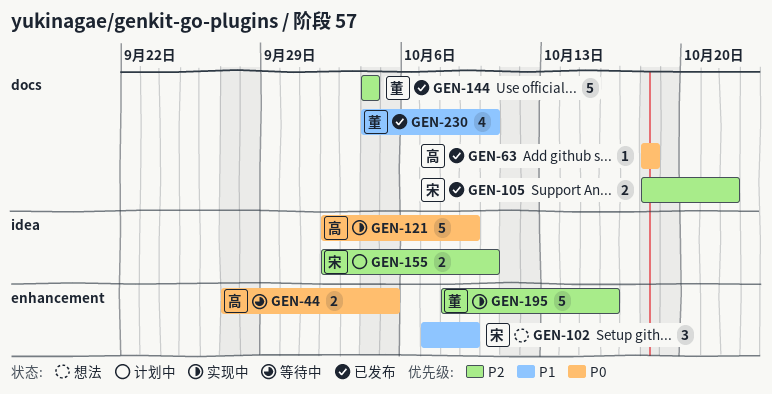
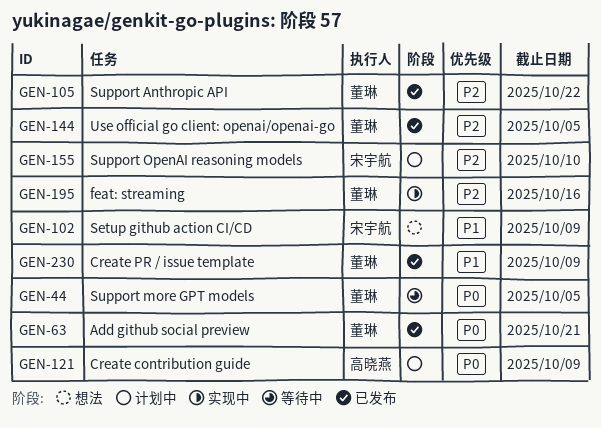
GEN-44, owner: 高晓燕 -> 董琳
GEN-63, owner: 高晓燕 -> 董琳
GEN-63, due: Oct 18 -> Oct 21
GEN-105, owner: 宋宇航 -> 董琳
GEN-121, status: 实现中 -> 计划中
GEN-144, due: Oct 4 -> Oct 5
GEN-230, due: Oct 10 -> Oct 9

